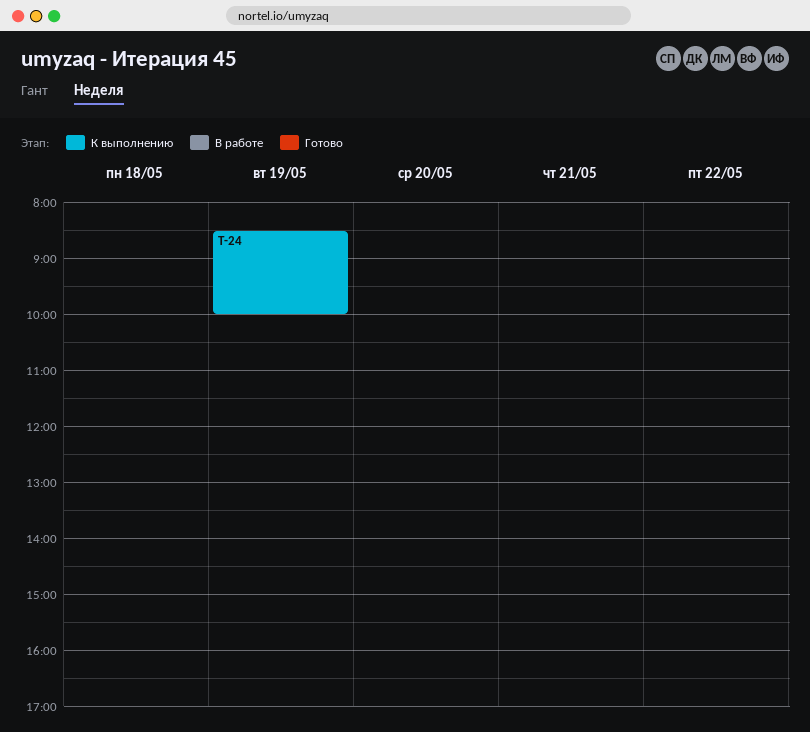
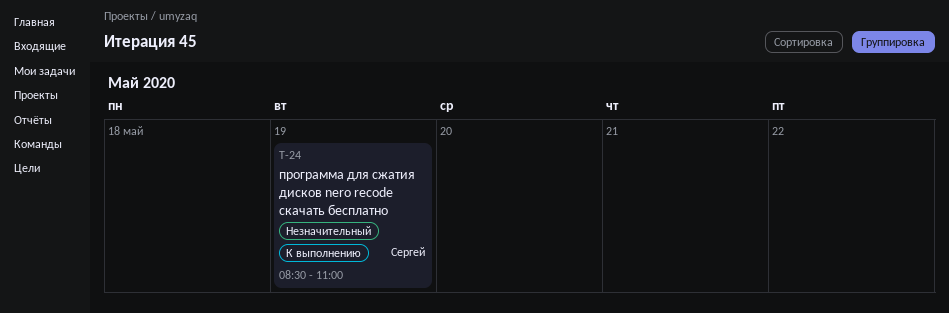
T-24, ends: 10:00 -> 11:00

